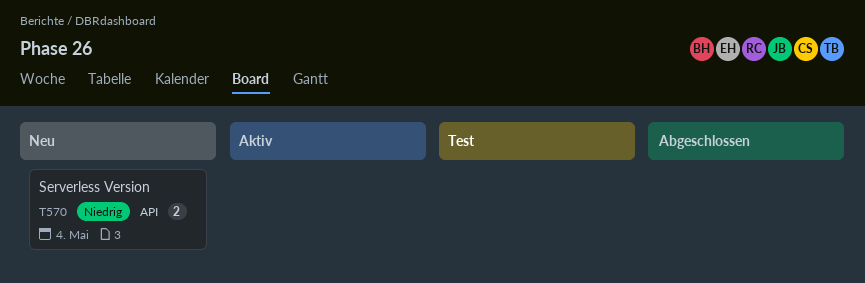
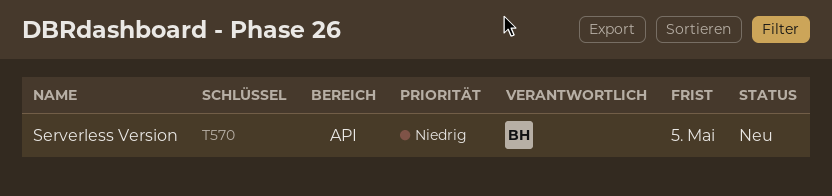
T570, due: May 4 -> May 5

